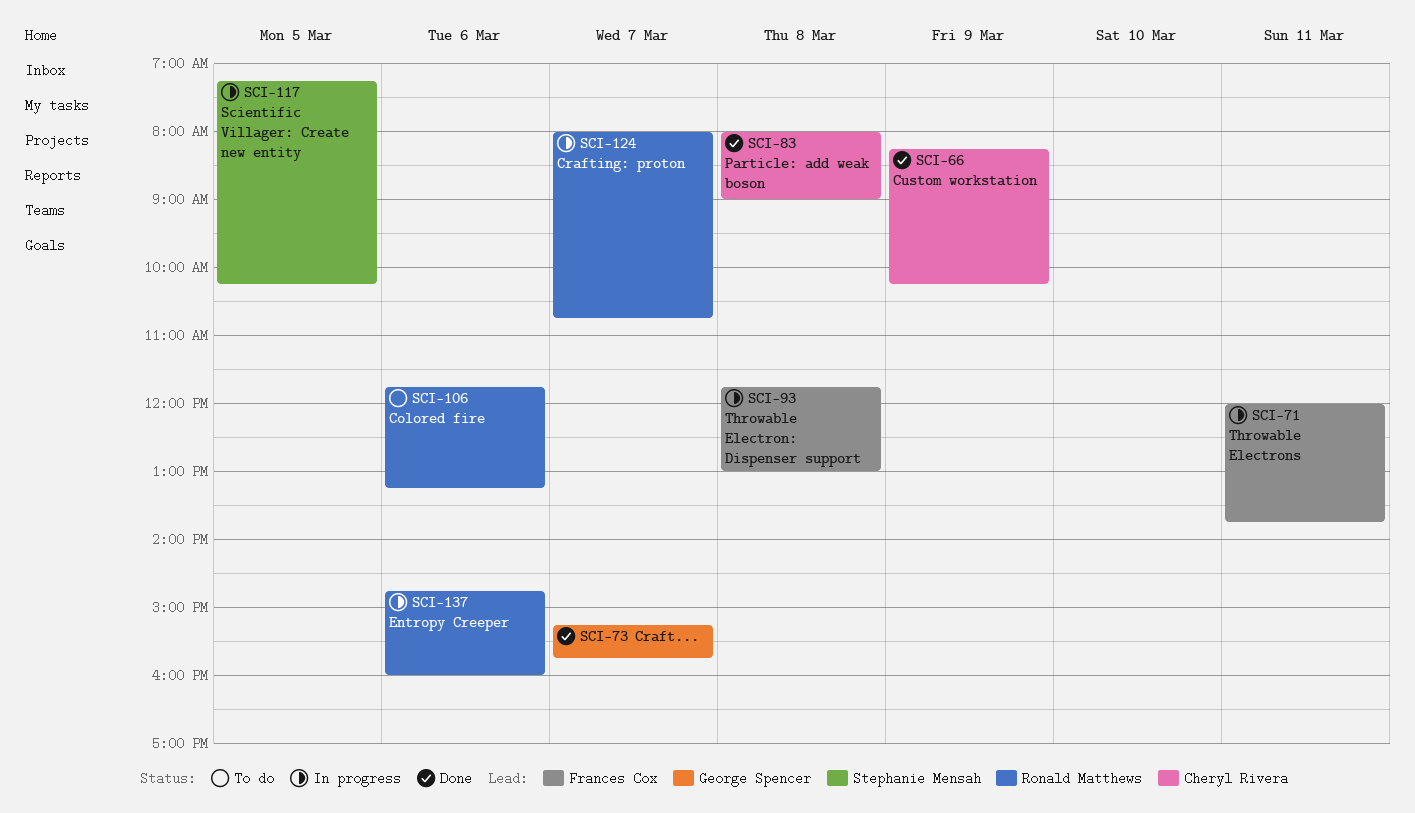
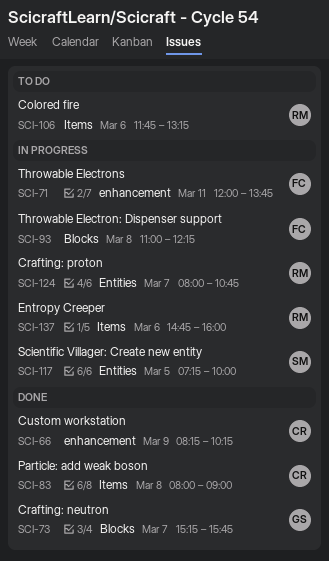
SCI-93, begins: 11:45 -> 11:00
SCI-93, ends: 13:00 -> 12:15
SCI-117, ends: 10:15 -> 10:00

